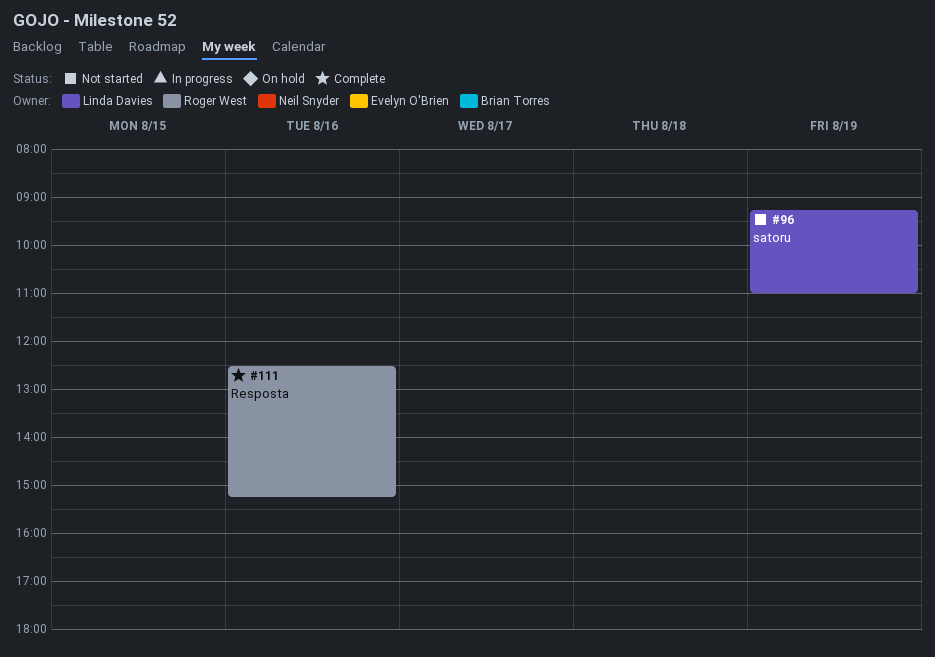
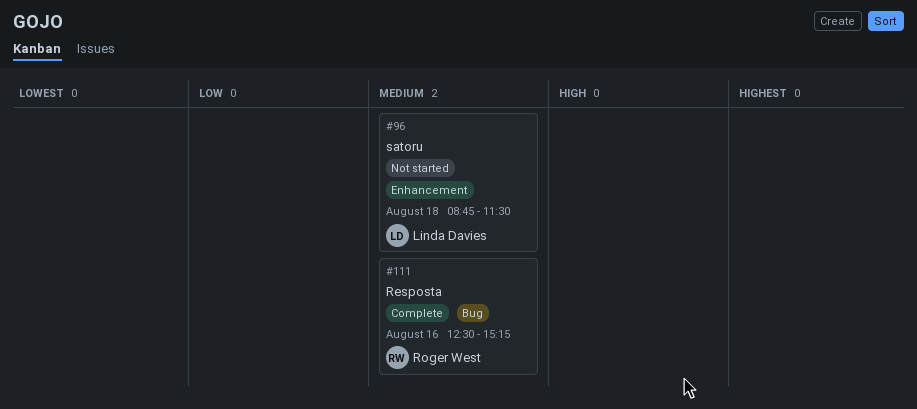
#96, day: Aug 19 -> Aug 18
#96, begins: 09:15 -> 08:45
#96, ends: 11:00 -> 11:30

